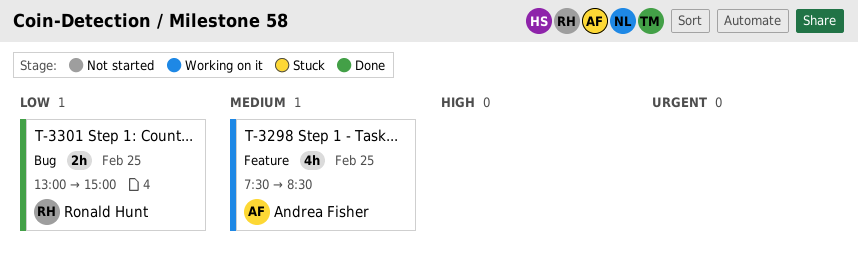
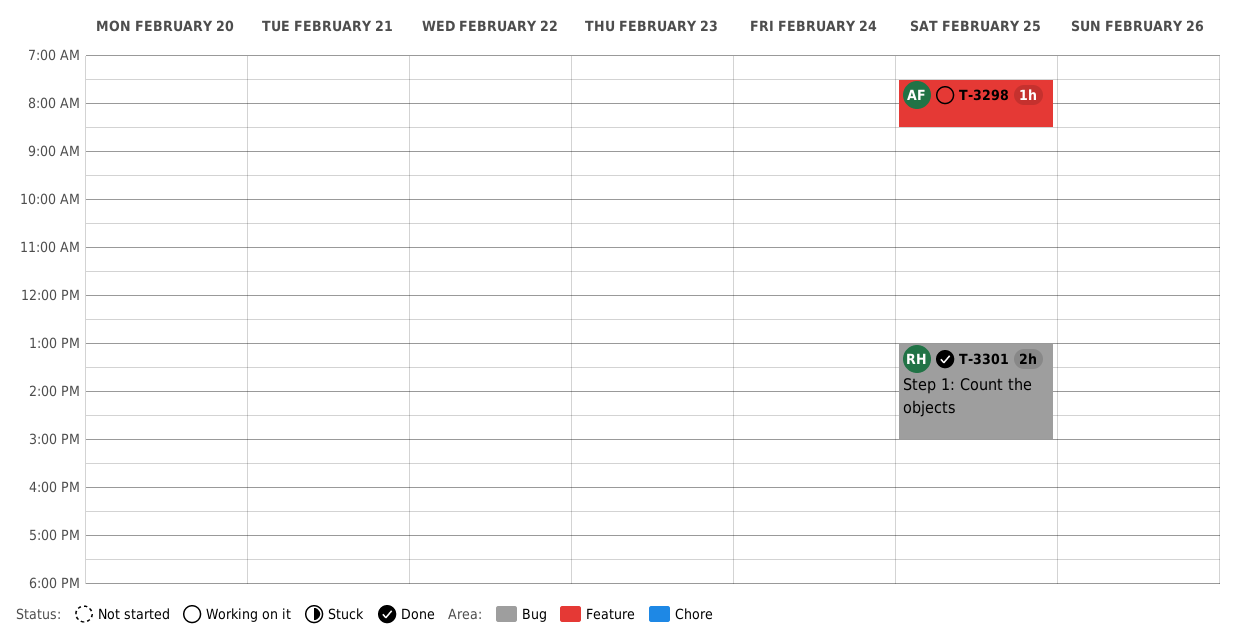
T-3298, estimate: 4h -> 1h

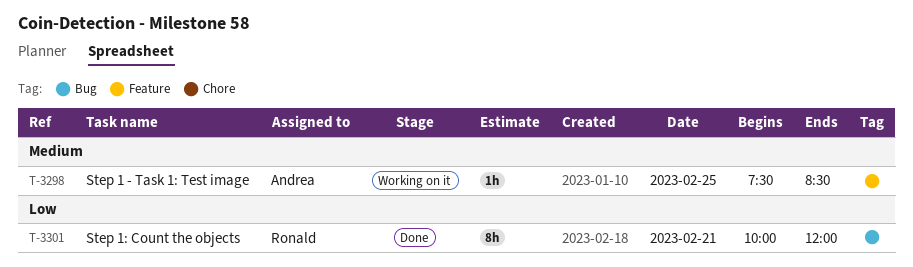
T-3301, estimate: 2h -> 8h
T-3301, day: Feb 25 -> Feb 21
T-3301, begins: 13:00 -> 10:00
T-3301, ends: 15:00 -> 12:00

